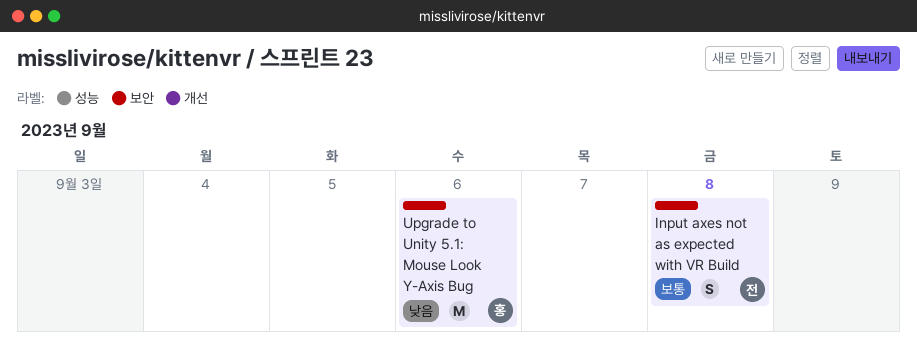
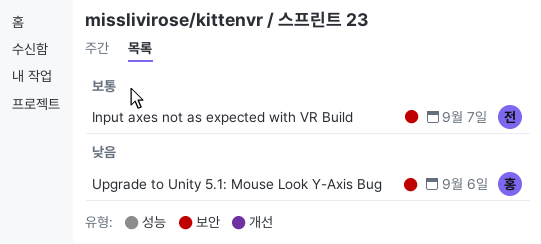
Input axes not as expected with VR Build, due: Sep 8 -> Sep 7

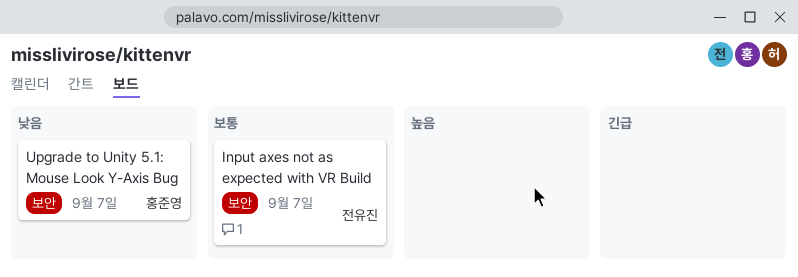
Upgrade to Unity 5.1: Mouse Look Y-Axis Bug, due: Sep 6 -> Sep 7

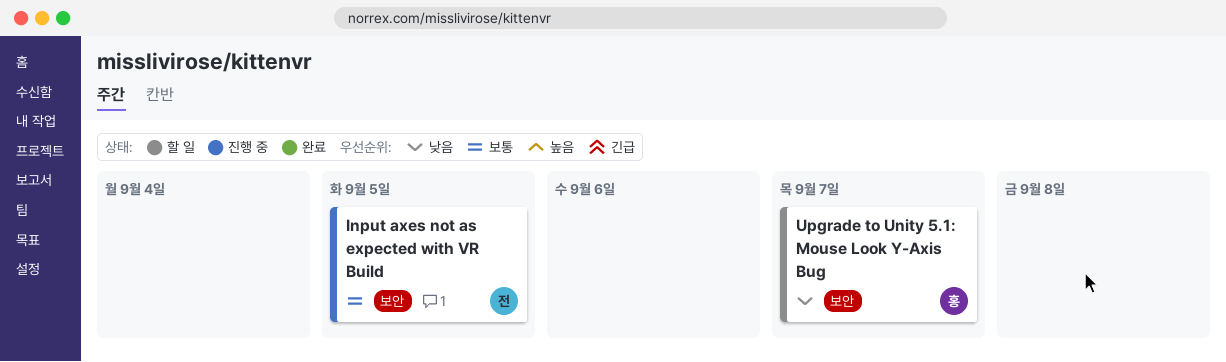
Input axes not as expected with VR Build, due: Sep 7 -> Sep 5

